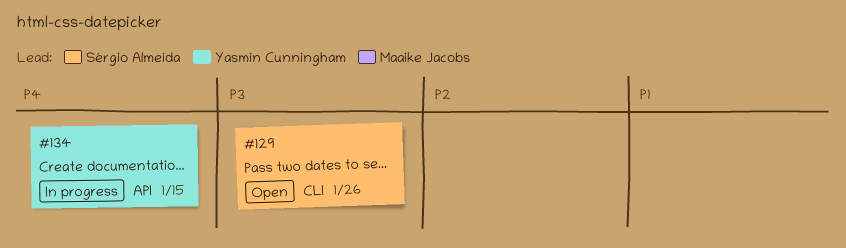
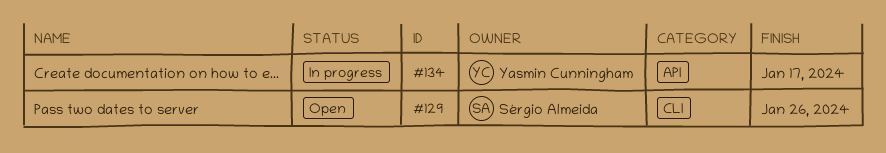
#134, due: Jan 15 -> Jan 17

